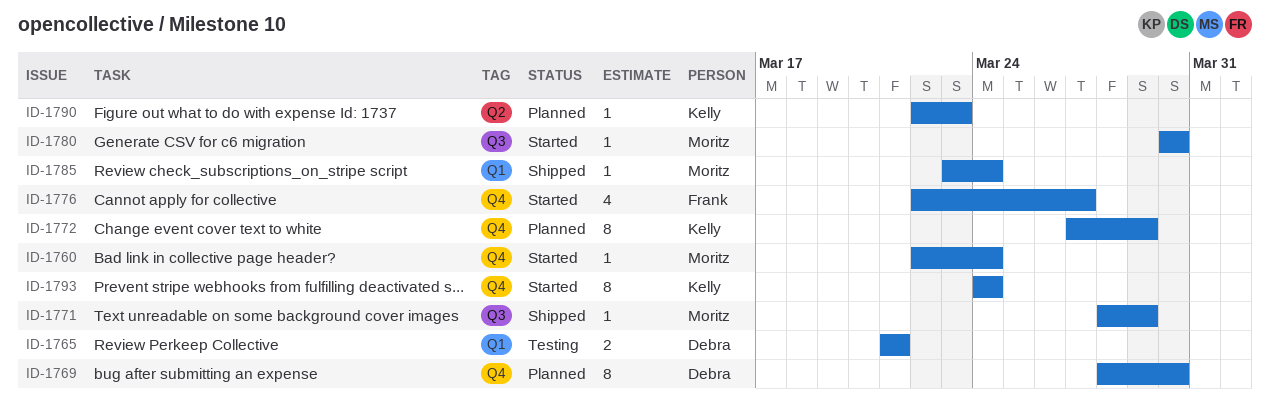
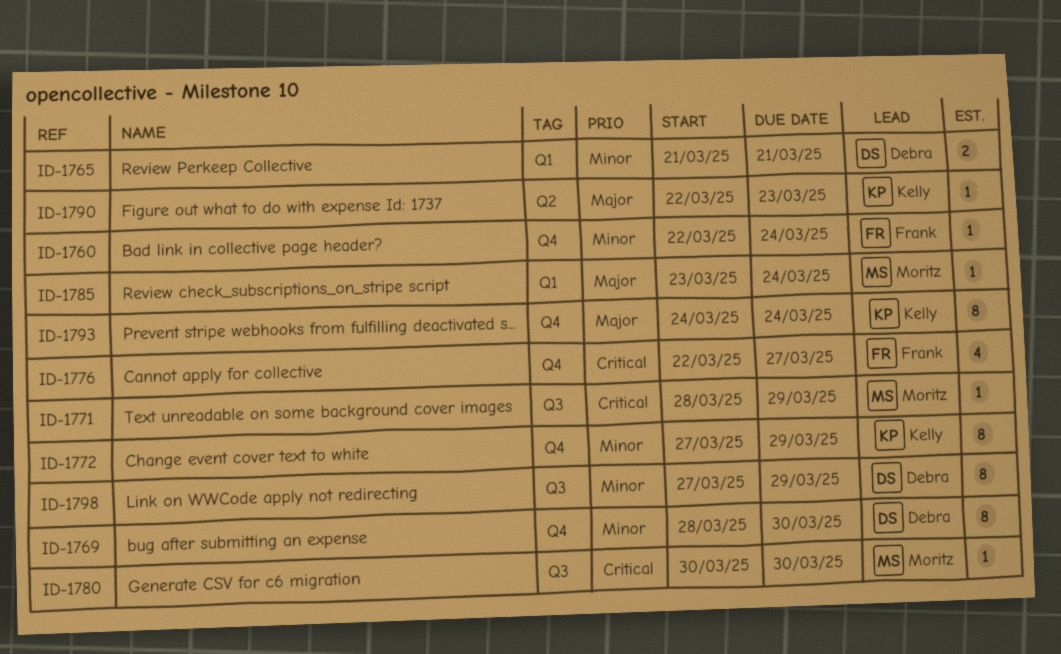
ID-1760, owner: Moritz -> Frank
ID-1798: none -> present

